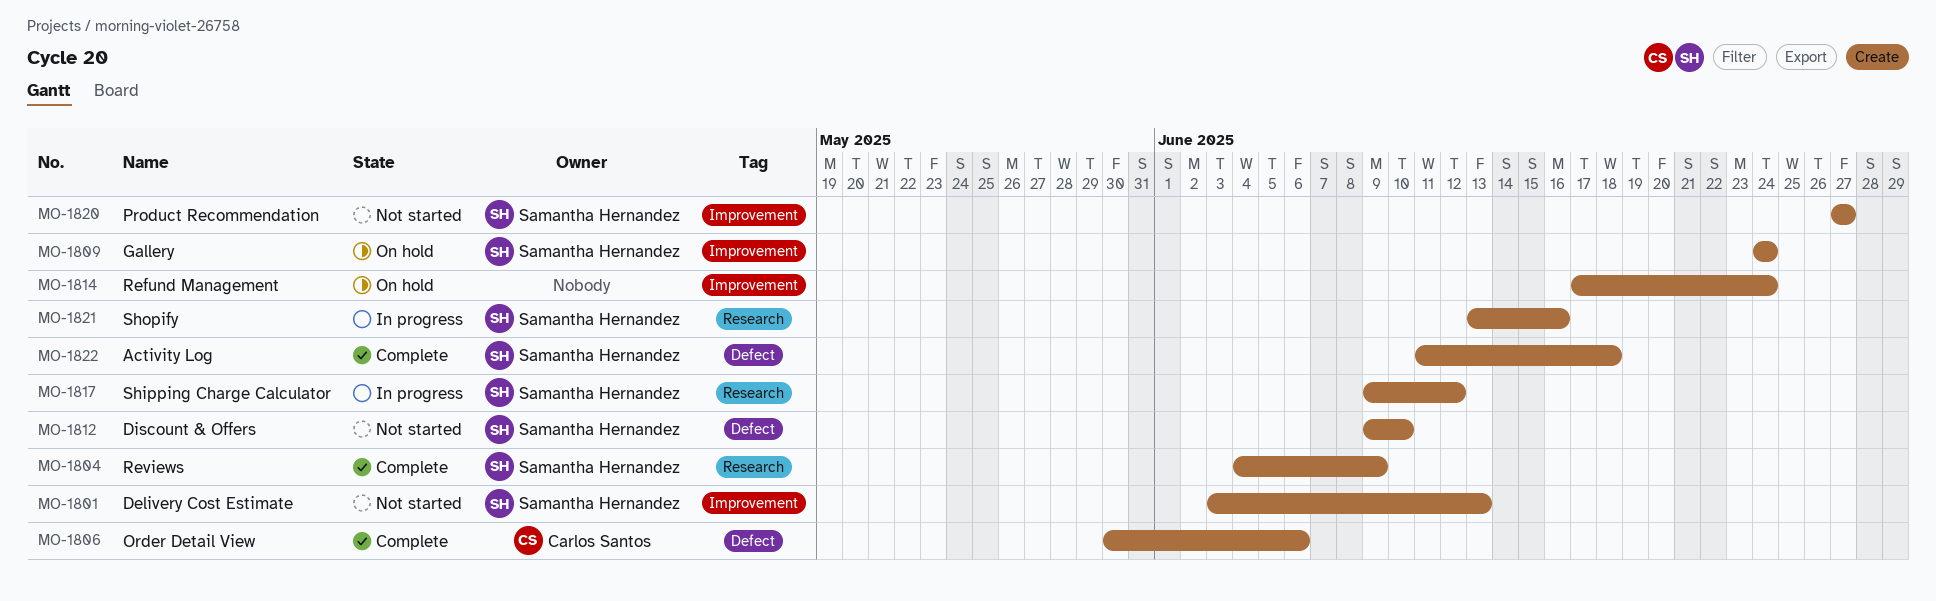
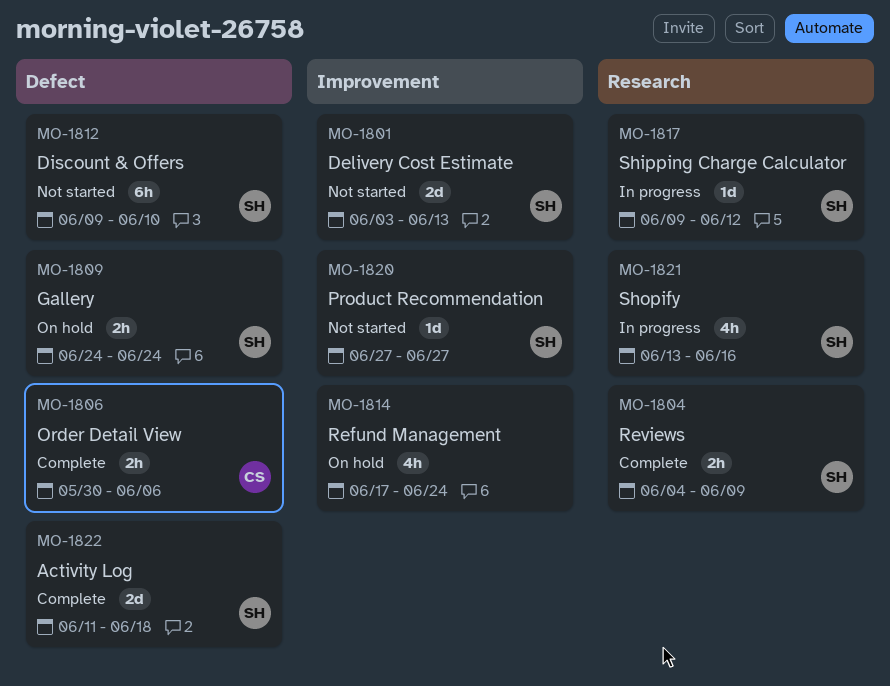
MO-1809, label: Improvement -> Defect

